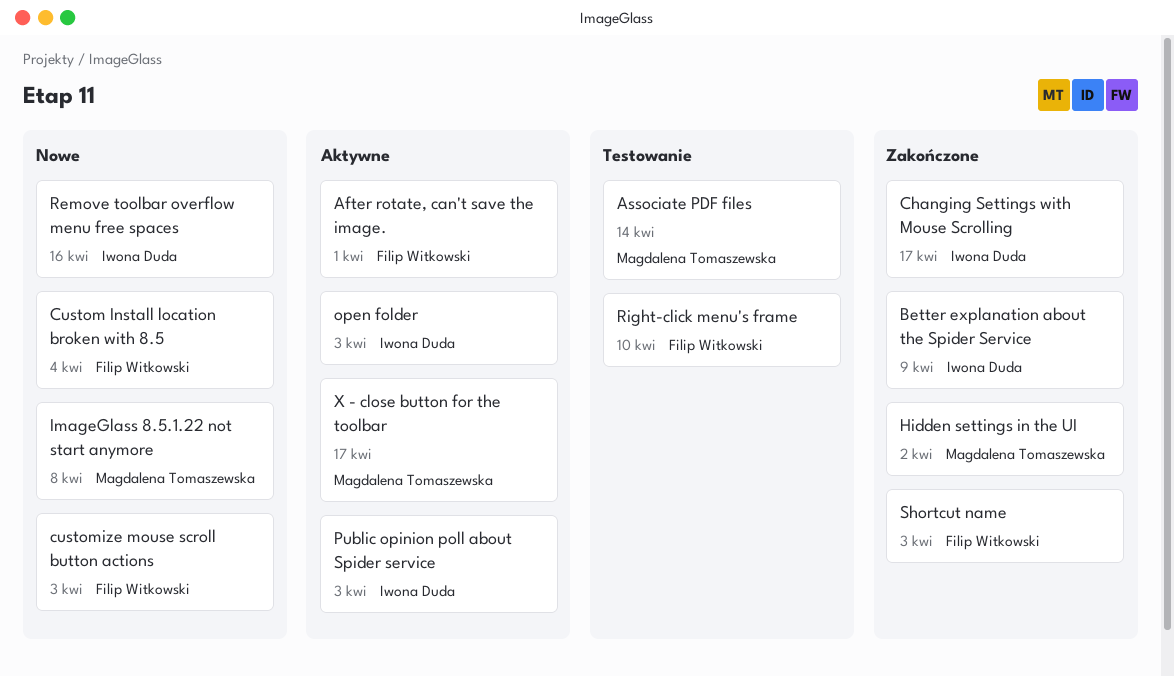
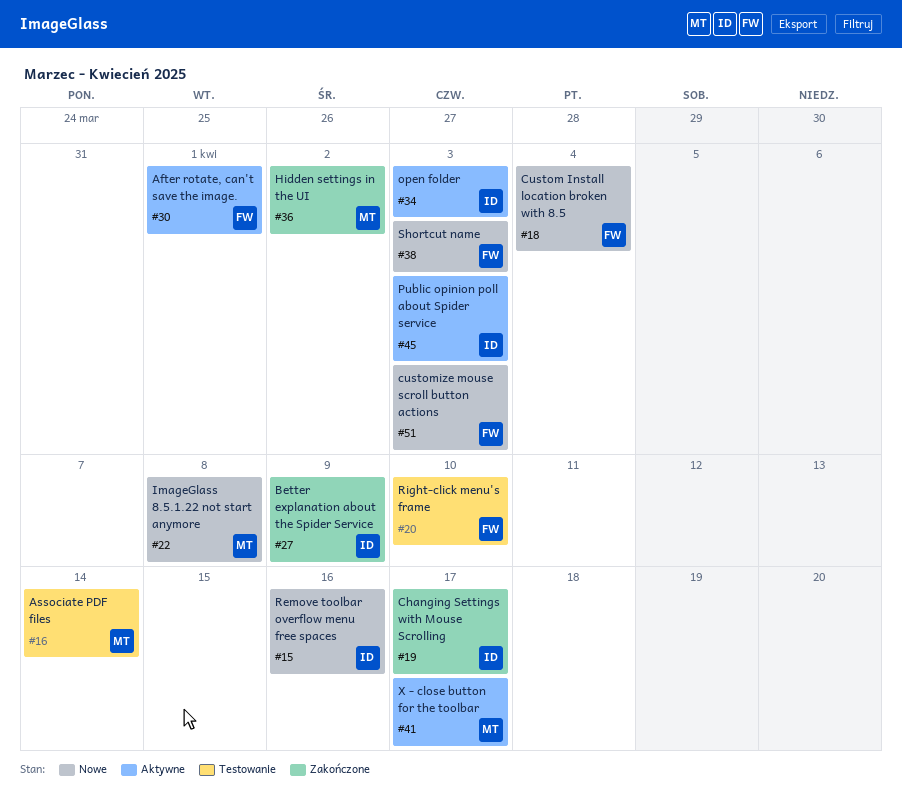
Shortcut name, status: Zakończone -> Nowe

